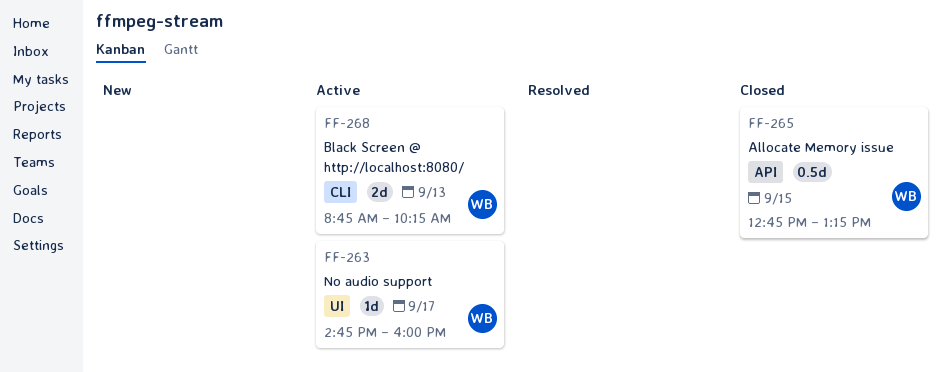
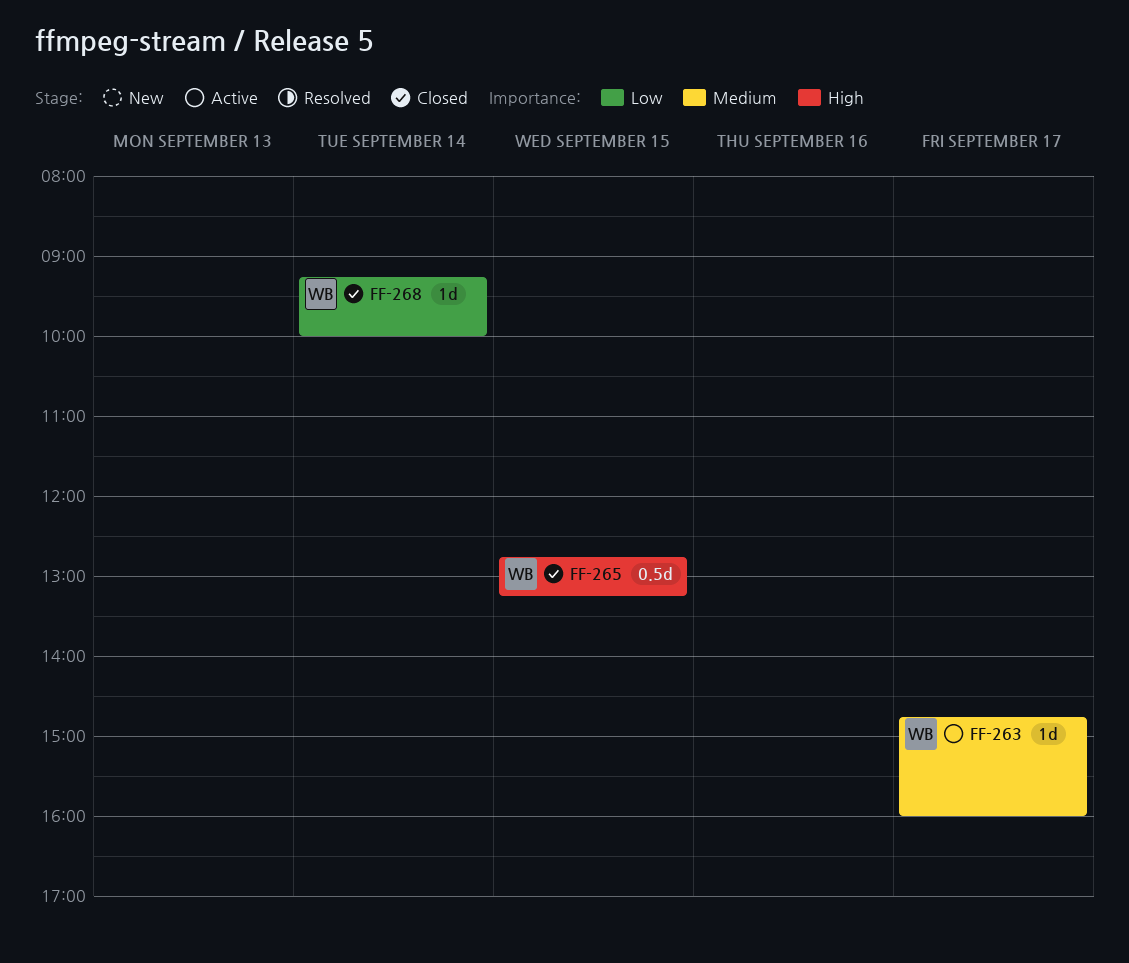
FF-268, status: Active -> Closed
FF-268, estimate: 2d -> 1d
FF-268, day: Sep 13 -> Sep 14
FF-268, begins: 08:45 -> 09:15
FF-268, ends: 10:15 -> 10:00

